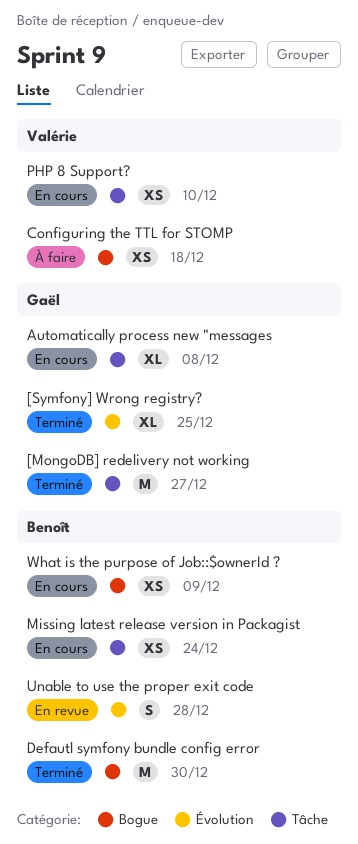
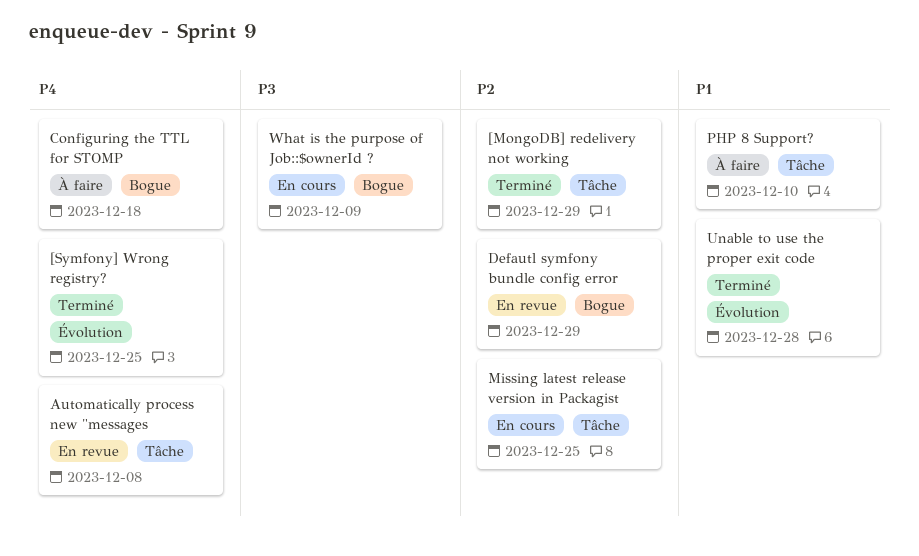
[MongoDB] redelivery not working, due: Dec 27 -> Dec 29
Automatically process new "messages, status: En cours -> En revue
Defautl symfony bundle config error, status: Terminé -> En revue
Defautl symfony bundle config error, due: Dec 30 -> Dec 29
Missing latest release version in Packagist, due: Dec 24 -> Dec 25
PHP 8 Support?, status: En cours -> À faire
Unable to use the proper exit code, status: En revue -> Terminé

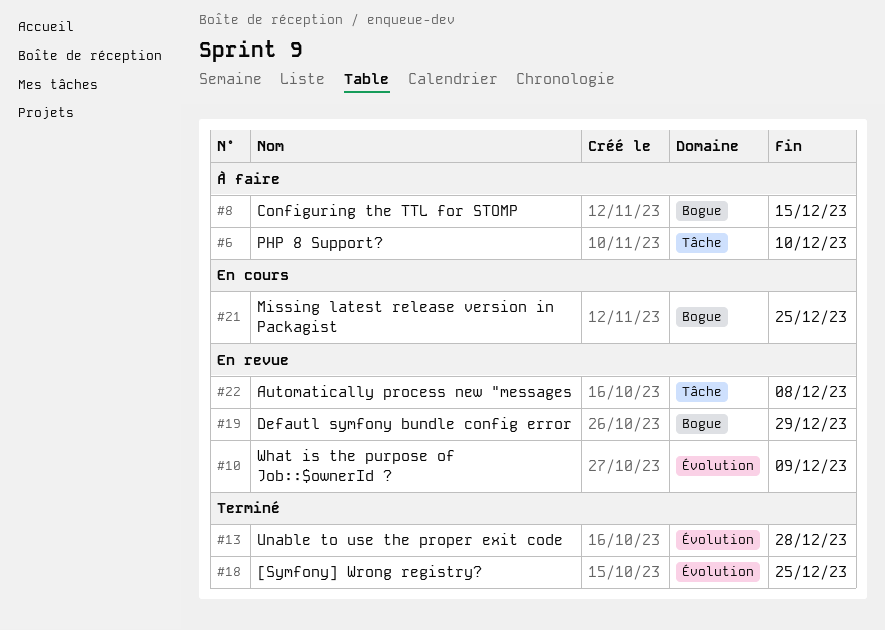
[MongoDB] redelivery not working: present -> none
Configuring the TTL for STOMP, due: Dec 18 -> Dec 15
Missing latest release version in Packagist, label: Tâche -> Bogue
What is the purpose of Job::$ownerId ?, status: En cours -> En revue
What is the purpose of Job::$ownerId ?, label: Bogue -> Évolution

